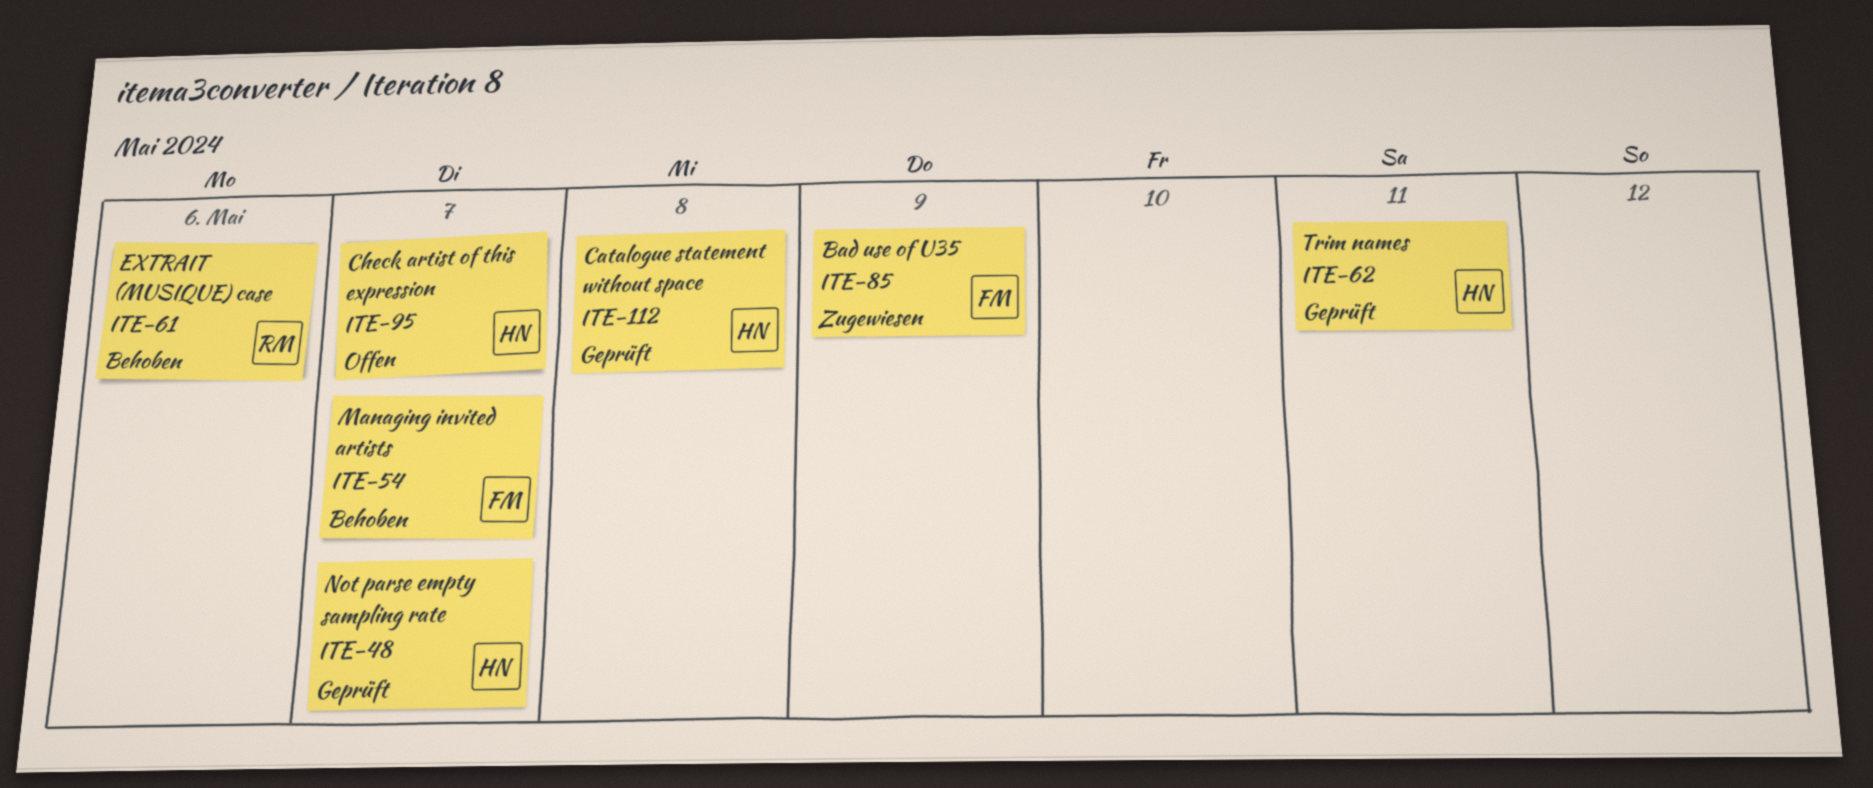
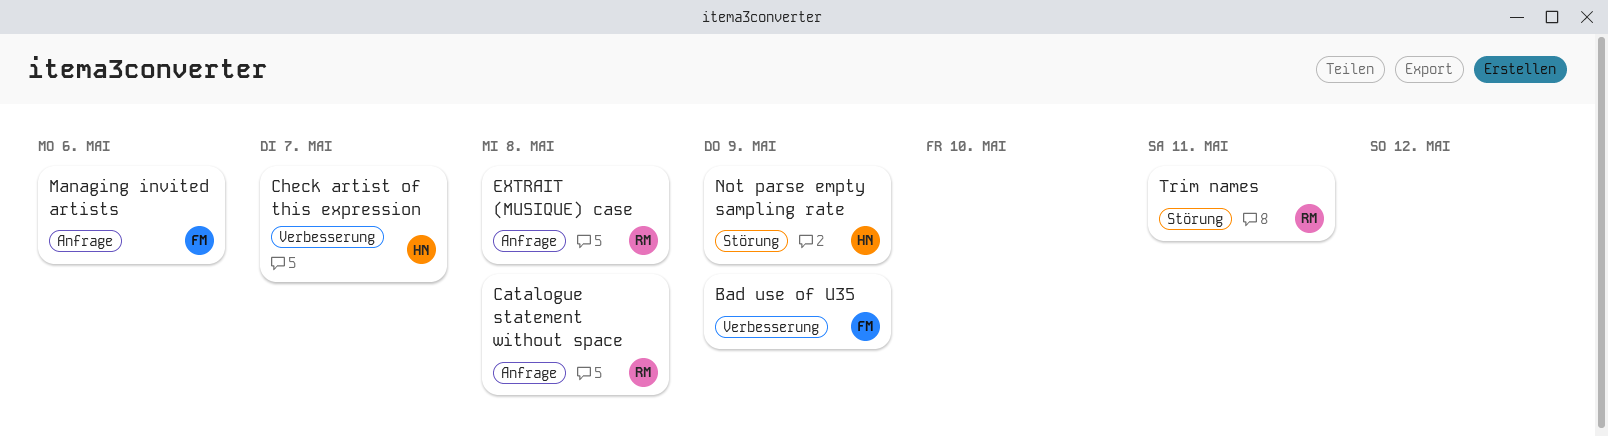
Catalogue statement without space, owner: HN -> RM
EXTRAIT (MUSIQUE) case, due: May 6 -> May 8
Managing invited artists, due: May 7 -> May 6
Not parse empty sampling rate, due: May 7 -> May 9
Trim names, owner: HN -> RM

